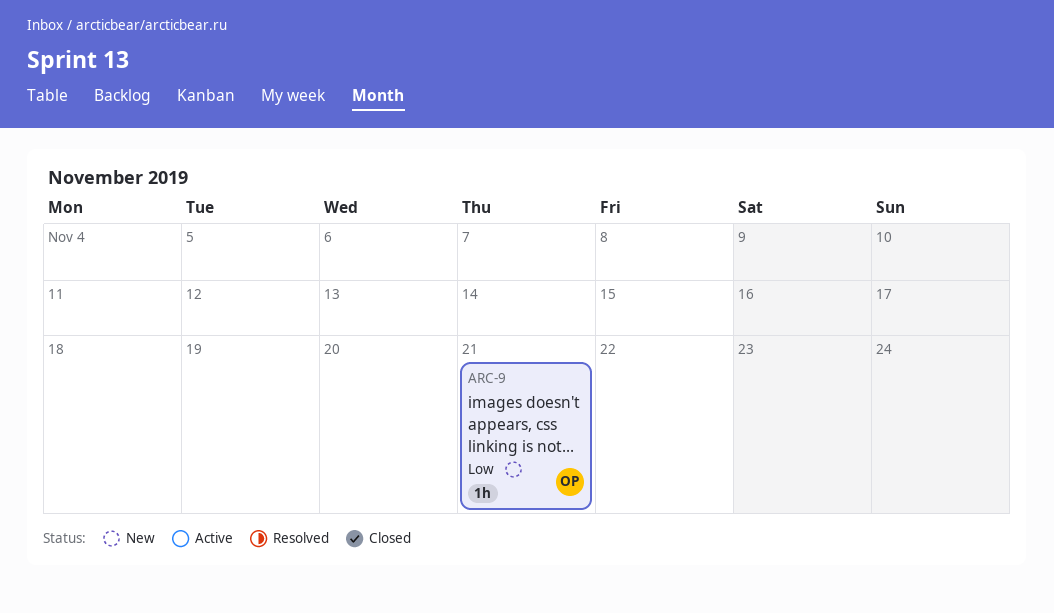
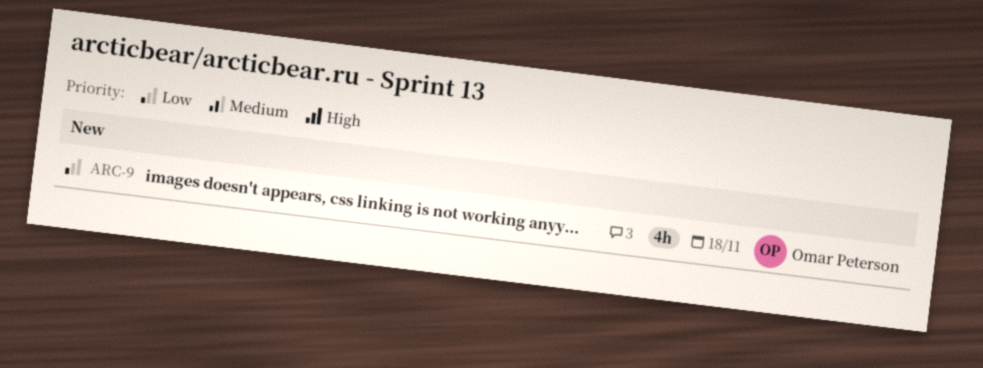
ARC-9, estimate: 1h -> 4h
ARC-9, due: Nov 21 -> Nov 18

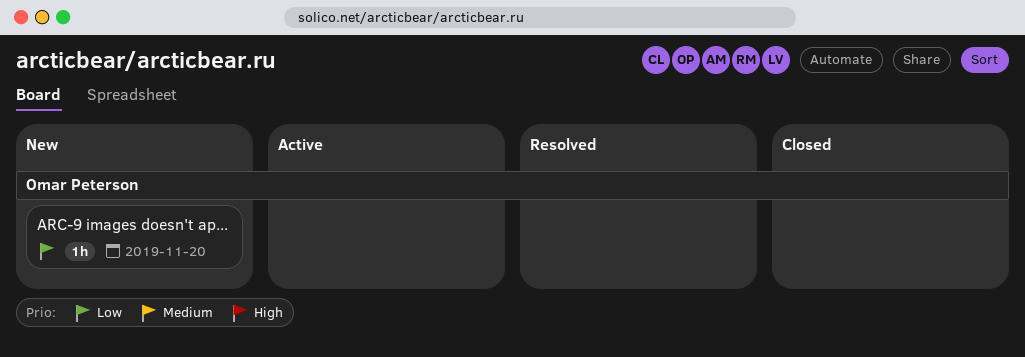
ARC-9, estimate: 4h -> 1h
ARC-9, due: Nov 18 -> Nov 20

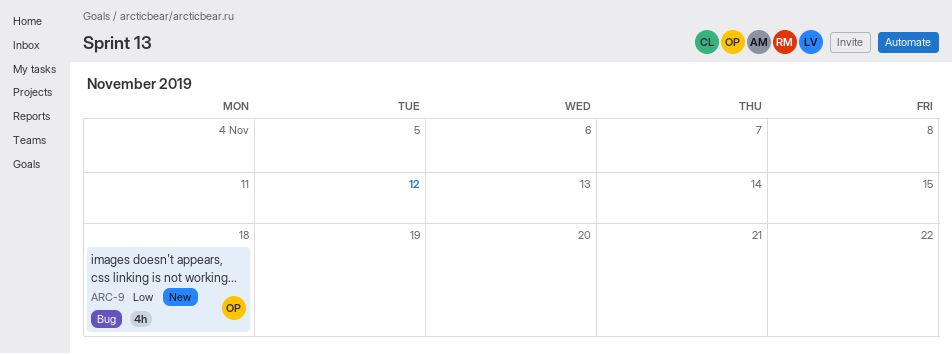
ARC-9, estimate: 1h -> 4h
ARC-9, due: Nov 20 -> Nov 18

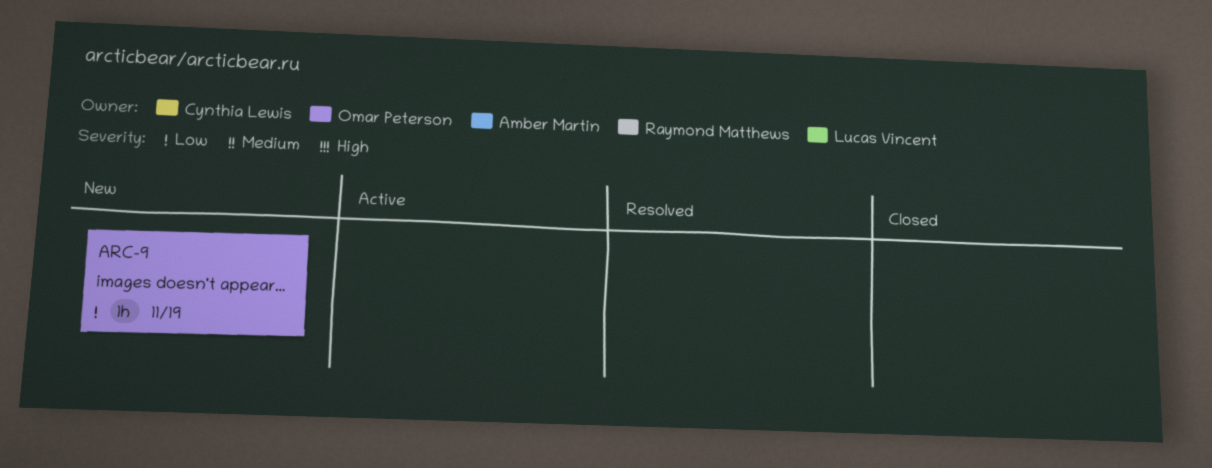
ARC-9, estimate: 4h -> 1h
ARC-9, due: Nov 18 -> Nov 19

